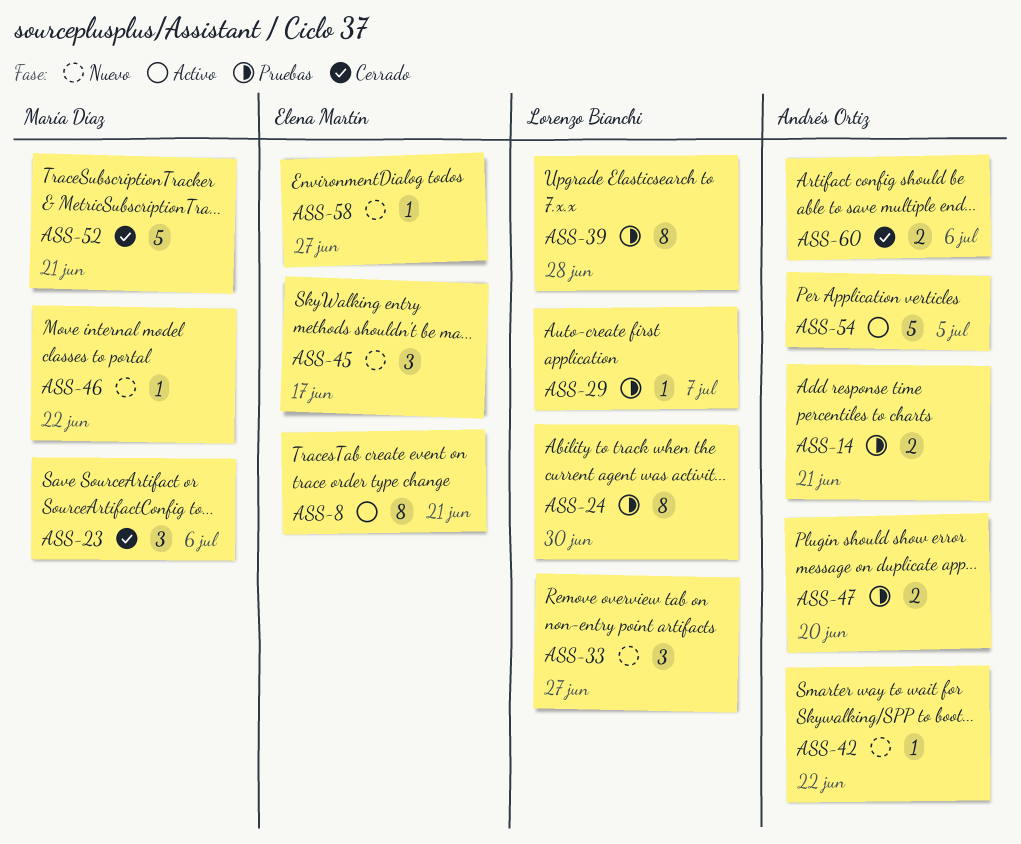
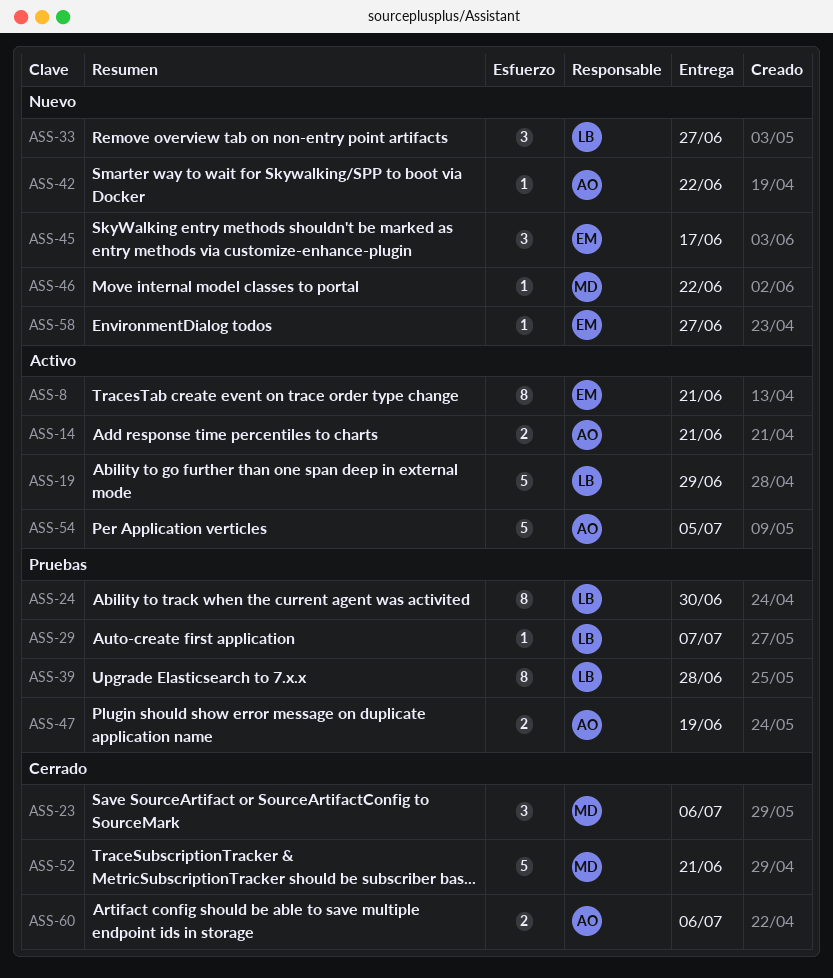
ASS-14, status: Pruebas -> Activo
ASS-19: none -> present
ASS-47, due: Jun 20 -> Jun 19

